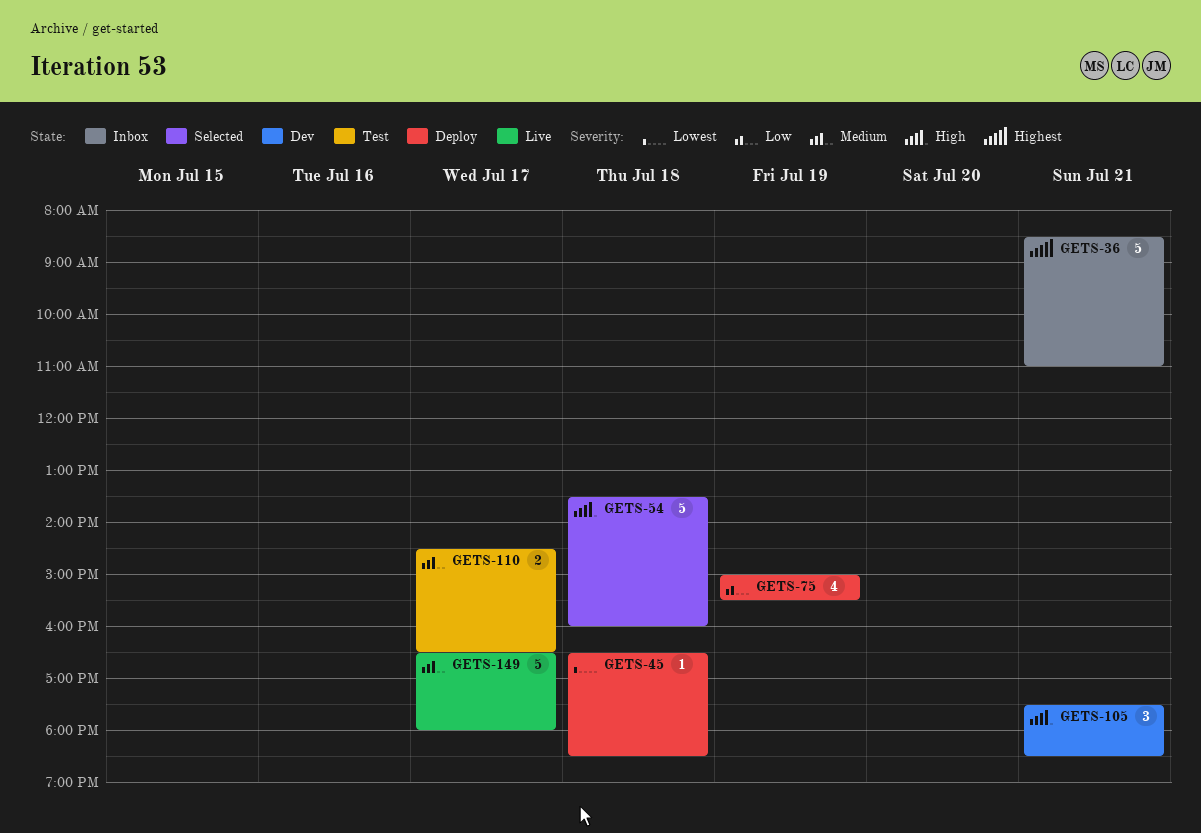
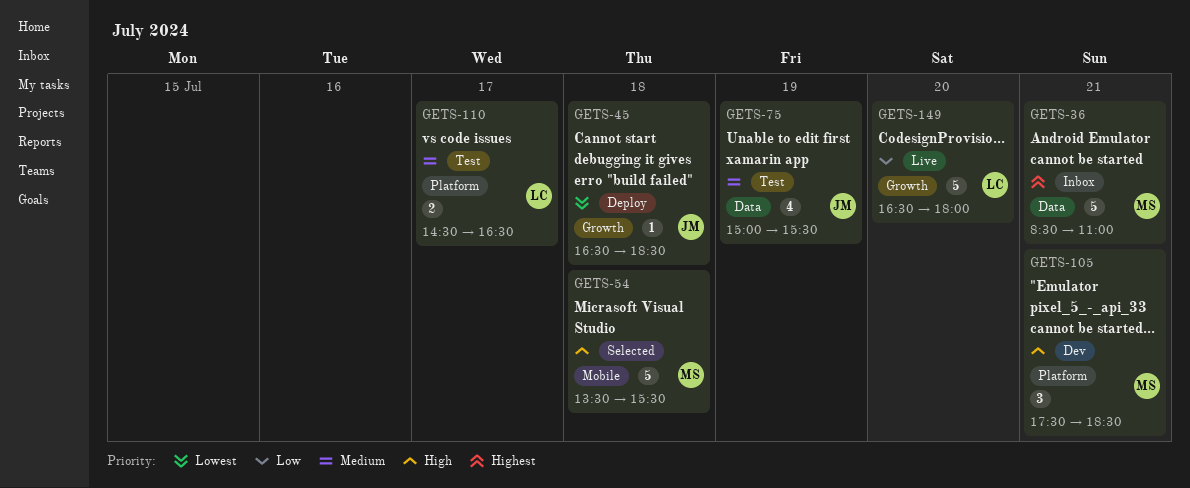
GETS-54, ends: 16:00 -> 15:30
GETS-75, status: Deploy -> Test
GETS-75, priority: Low -> Medium
GETS-149, priority: Medium -> Low
GETS-149, day: Jul 17 -> Jul 20

